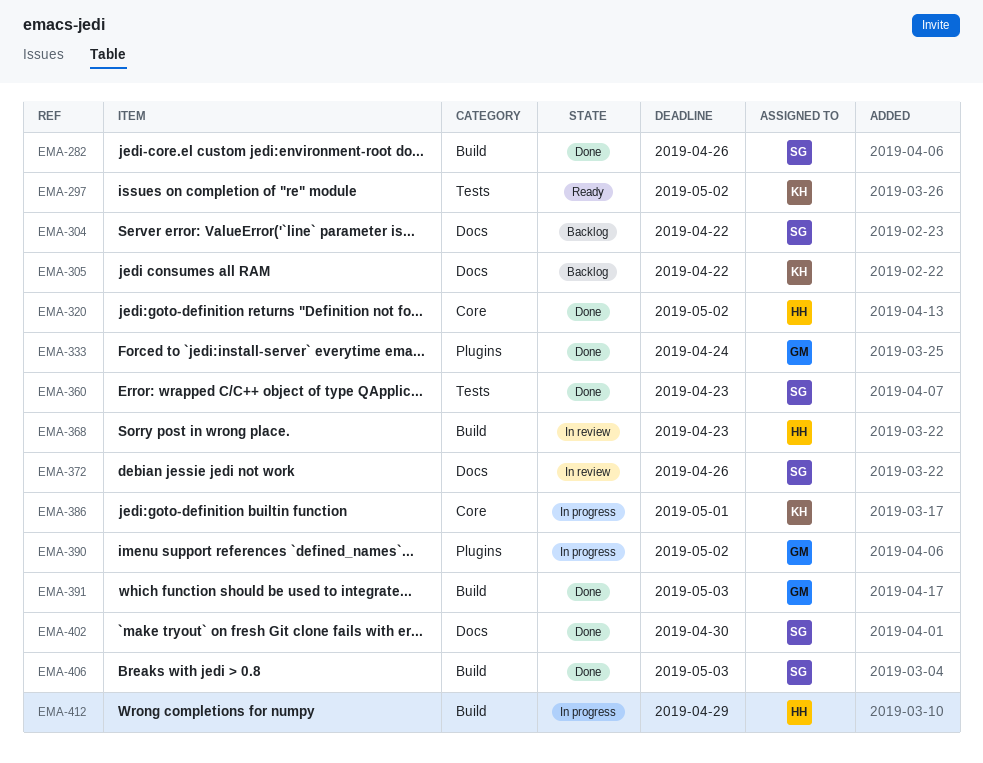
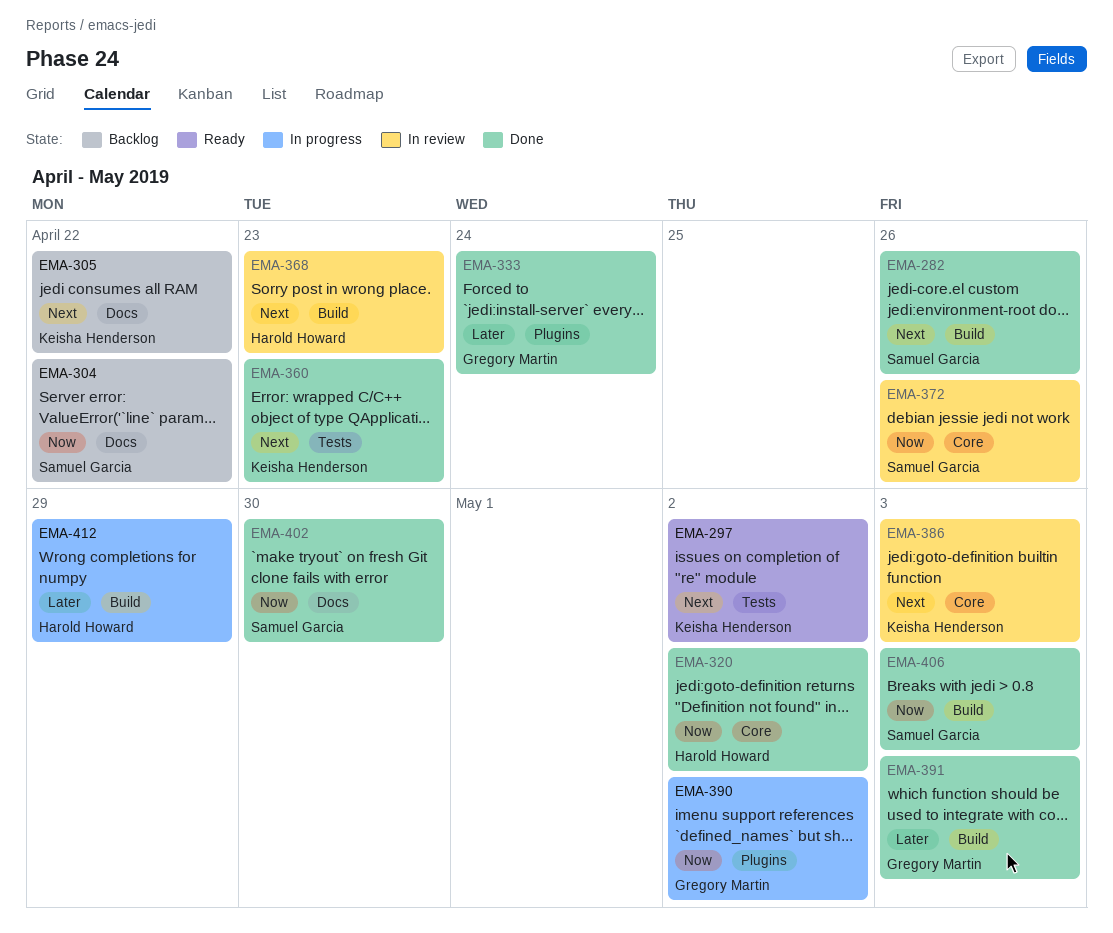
EMA-360, owner: Samuel Garcia -> Keisha Henderson
EMA-372, label: Docs -> Core
EMA-386, status: In progress -> In review
EMA-386, due: May 1 -> May 3

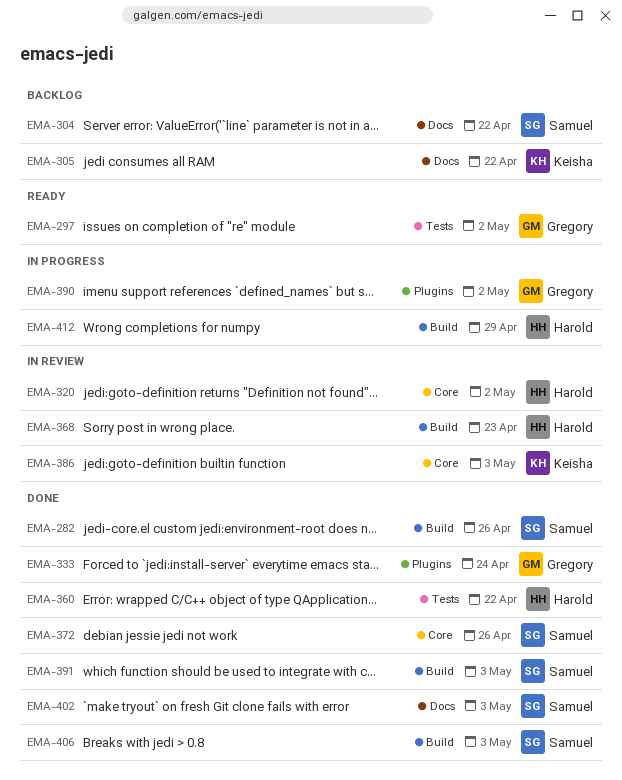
EMA-297, owner: Keisha Henderson -> Gregory Martin
EMA-320, status: Done -> In review
EMA-360, owner: Keisha Henderson -> Harold Howard
EMA-360, due: Apr 23 -> Apr 22
EMA-372, status: In review -> Done
EMA-391, owner: Gregory Martin -> Samuel Garcia
EMA-402, due: Apr 30 -> May 3

